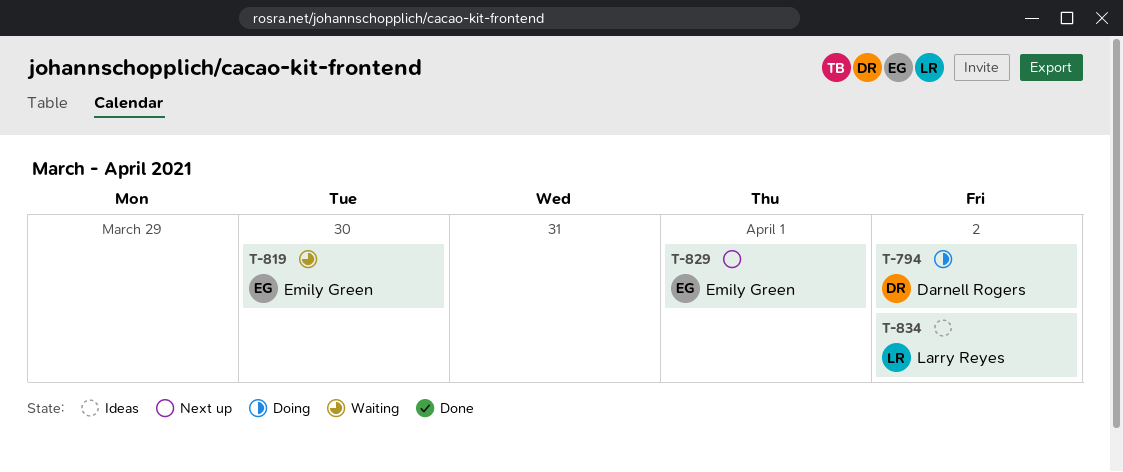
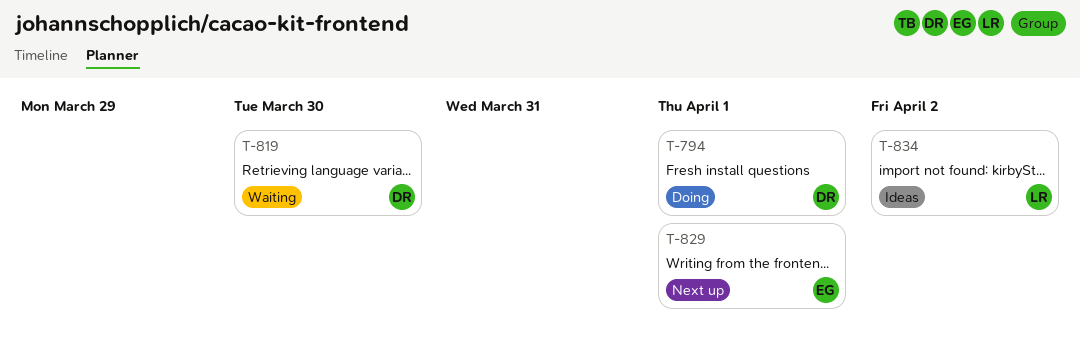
T-794, due: Apr 2 -> Apr 1
T-819, owner: Emily Green -> Darnell Rogers

